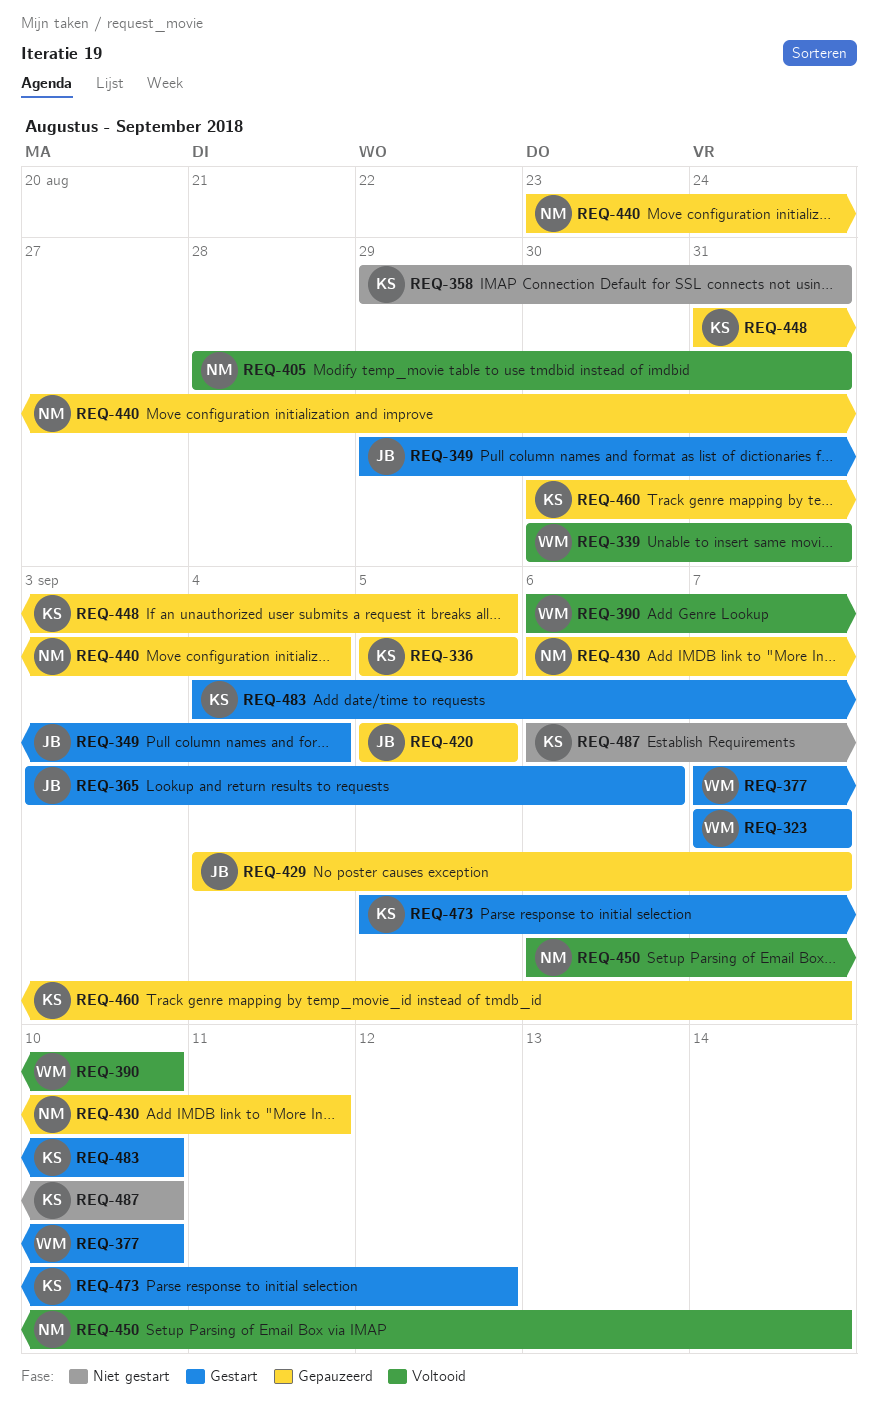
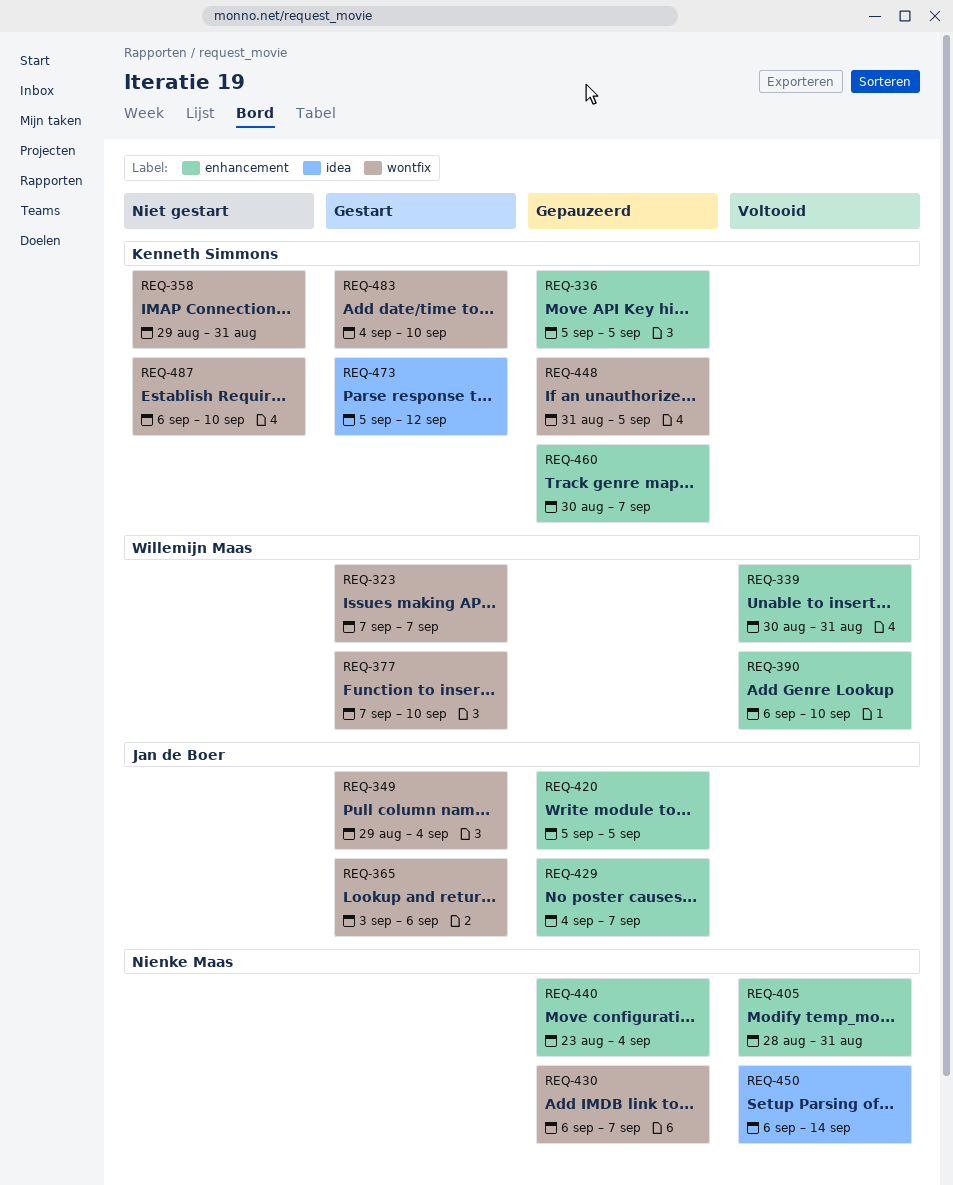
REQ-430, due: Sep 11 -> Sep 7

